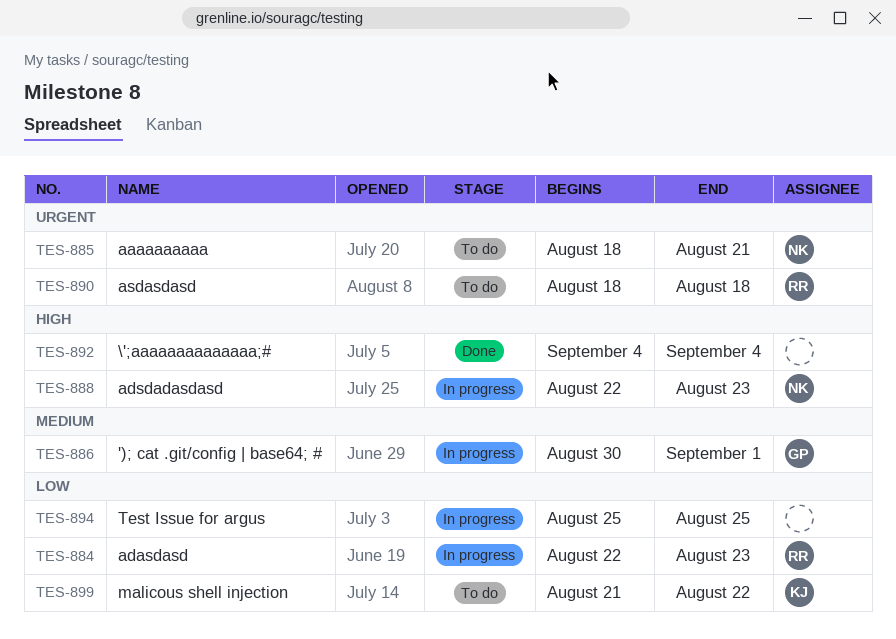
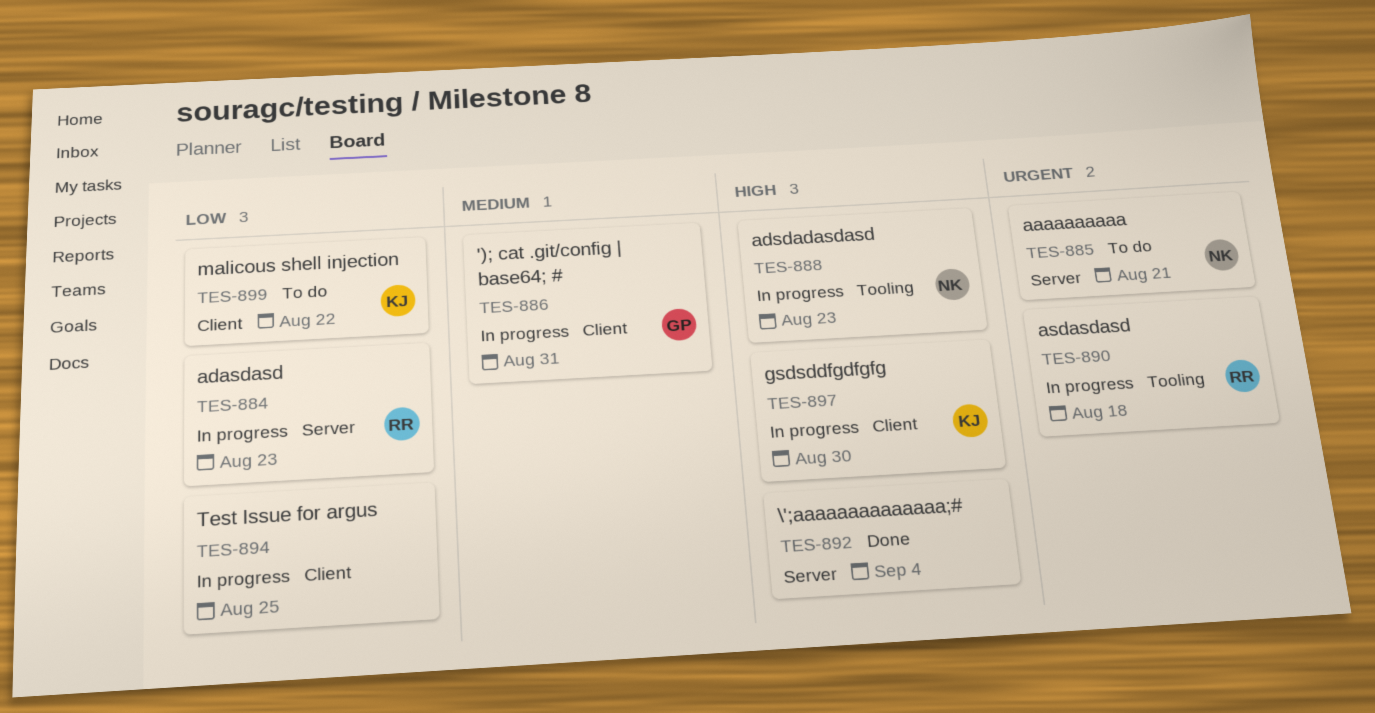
TES-886, due: Sep 1 -> Aug 31
TES-890, status: To do -> In progress
TES-897: none -> present

